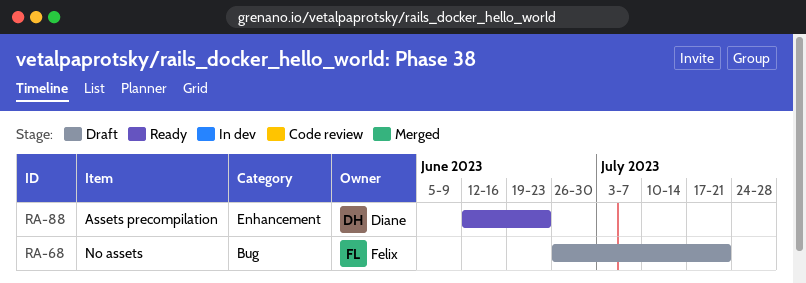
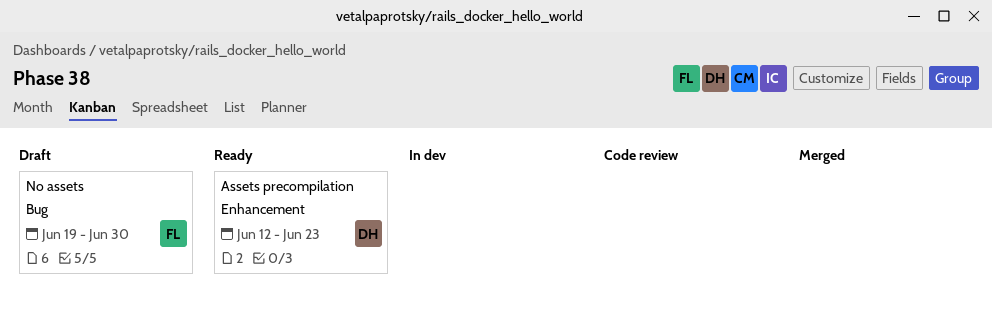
No assets, start: Jun 26 -> Jun 19
No assets, due: Jul 21 -> Jun 30

